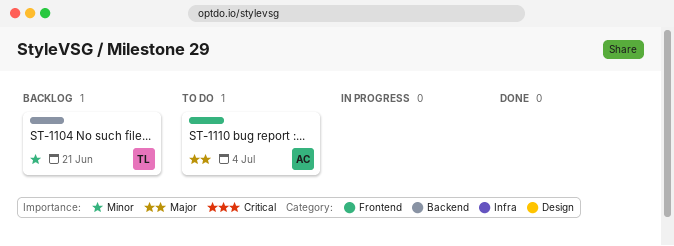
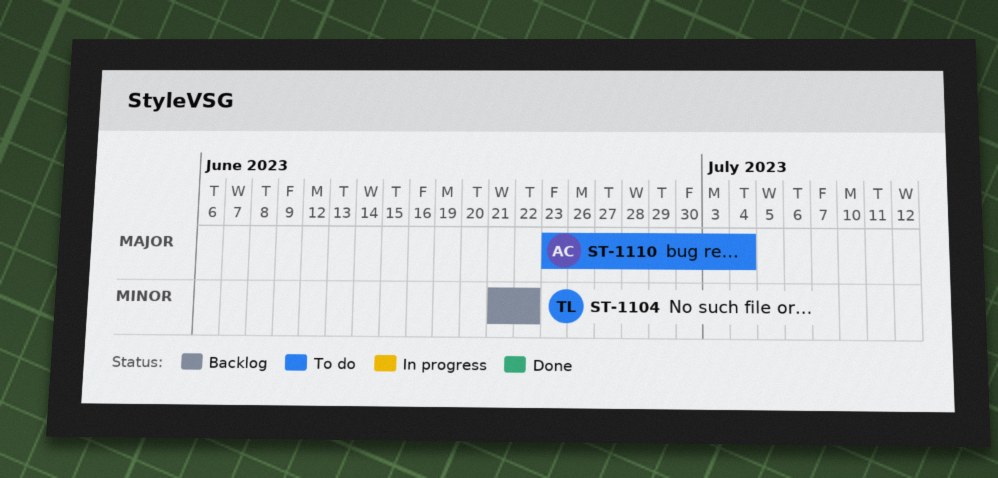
ST-1104, due: Jun 21 -> Jun 22

